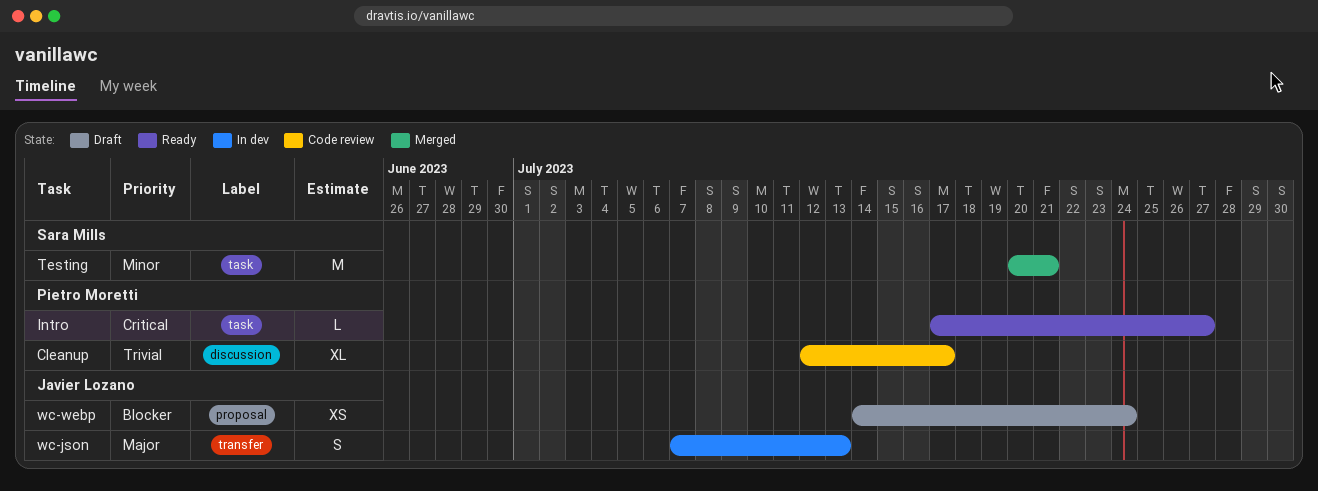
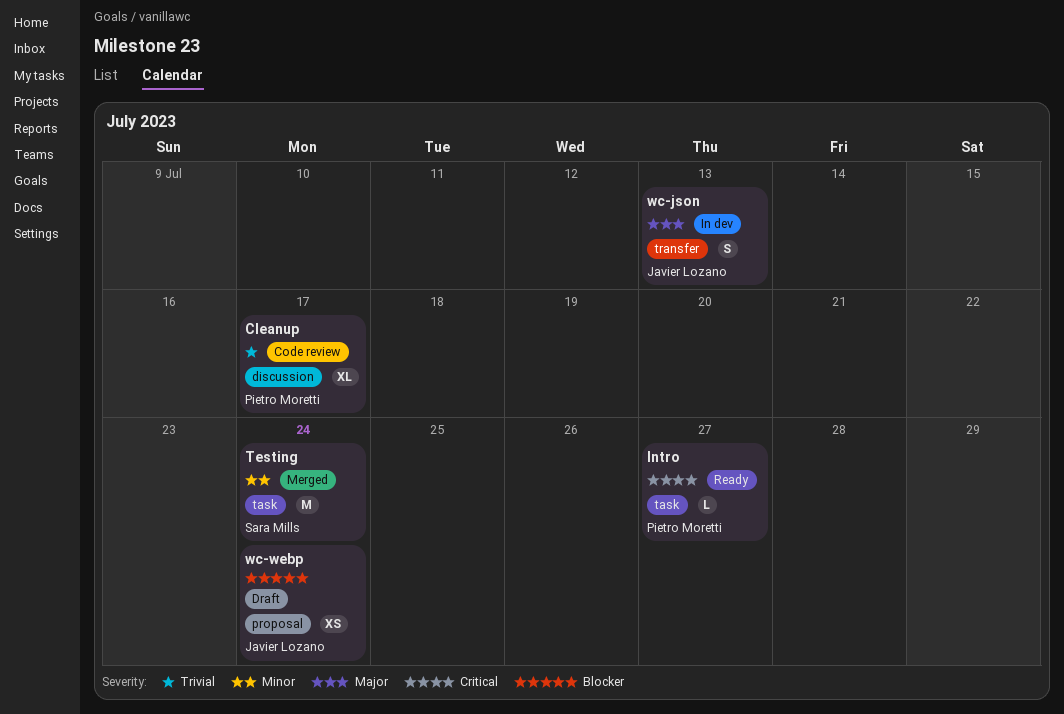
Testing, due: Jul 21 -> Jul 24

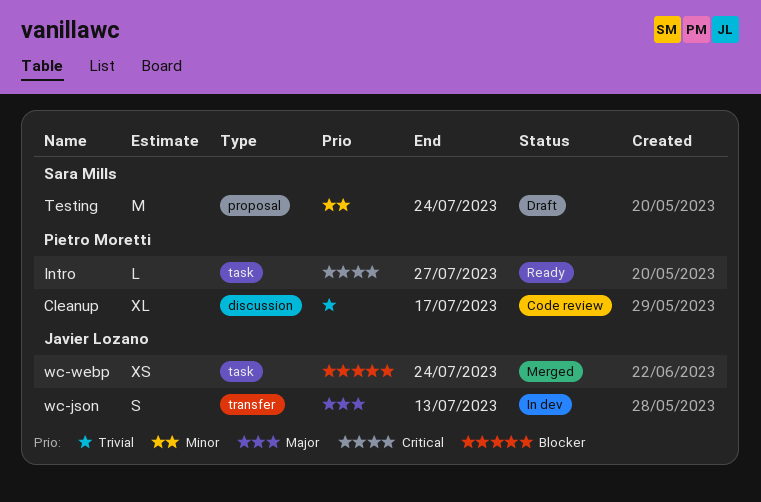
Testing, status: Merged -> Draft
Testing, label: task -> proposal
wc-webp, status: Draft -> Merged
wc-webp, label: proposal -> task

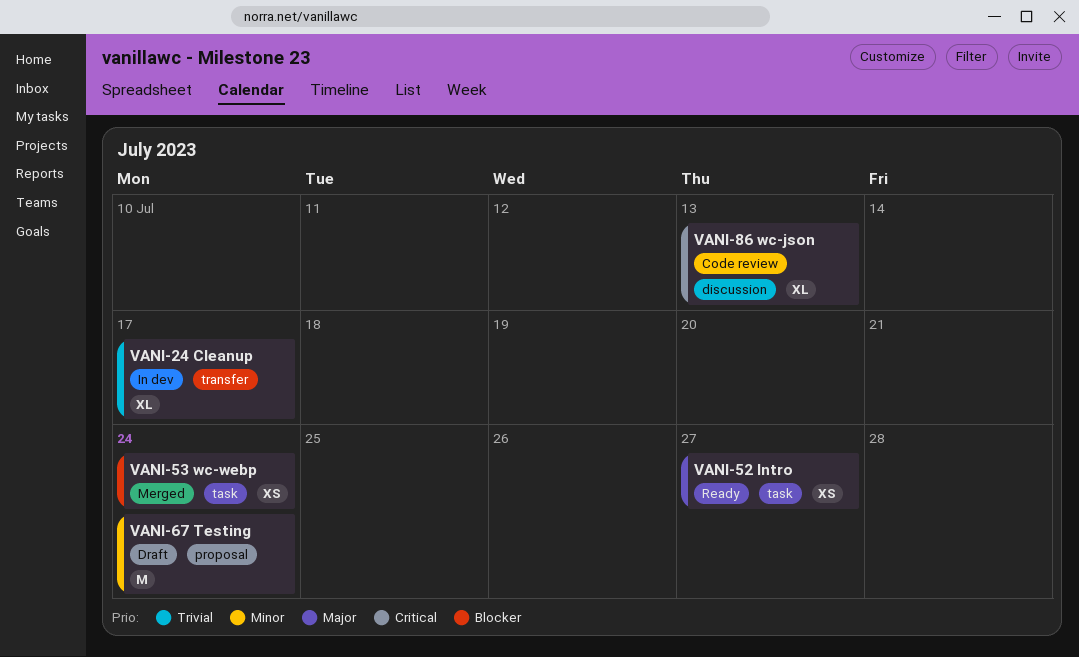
Cleanup, status: Code review -> In dev
Cleanup, label: discussion -> transfer
Intro, priority: Critical -> Major
Intro, estimate: L -> XS
wc-json, status: In dev -> Code review
wc-json, priority: Major -> Critical
wc-json, label: transfer -> discussion
wc-json, estimate: S -> XL

